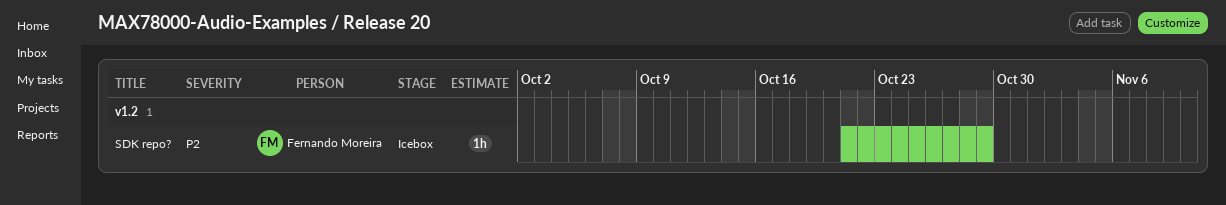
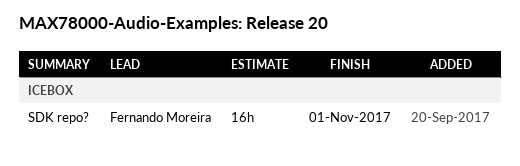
SDK repo?, estimate: 1h -> 16h
SDK repo?, due: Oct 29 -> Nov 1

